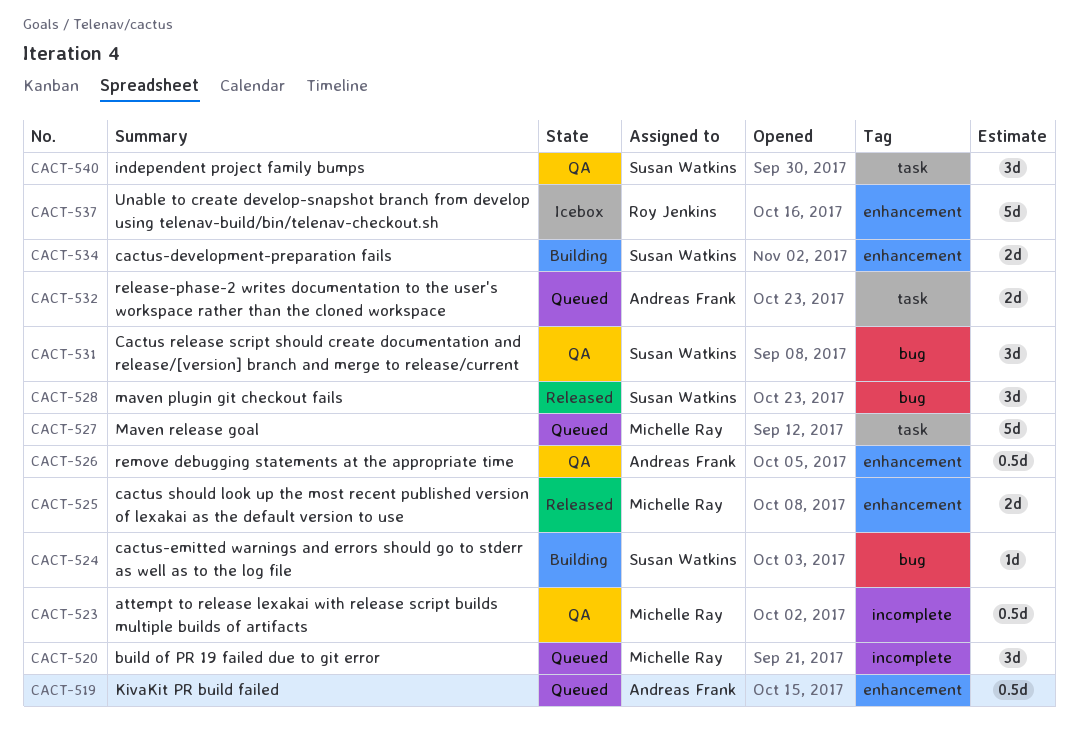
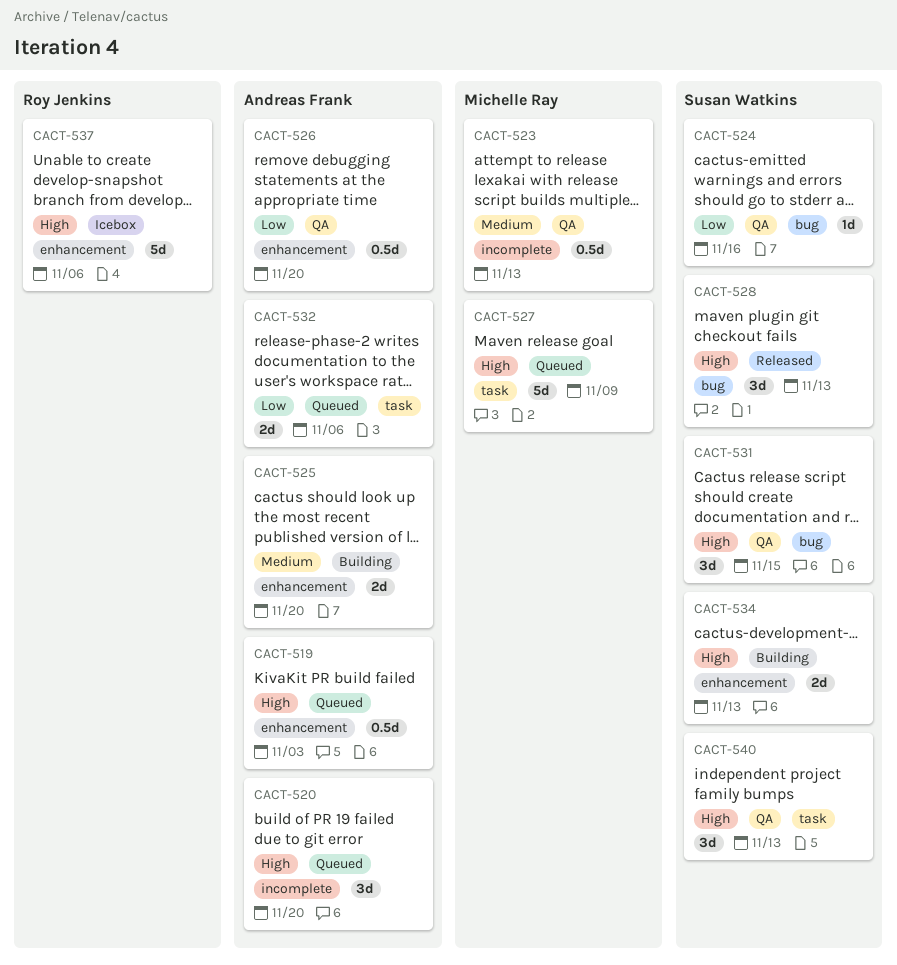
CACT-520, owner: Michelle Ray -> Andreas Frank
CACT-524, status: Building -> QA
CACT-525, status: Released -> Building
CACT-525, owner: Michelle Ray -> Andreas Frank

